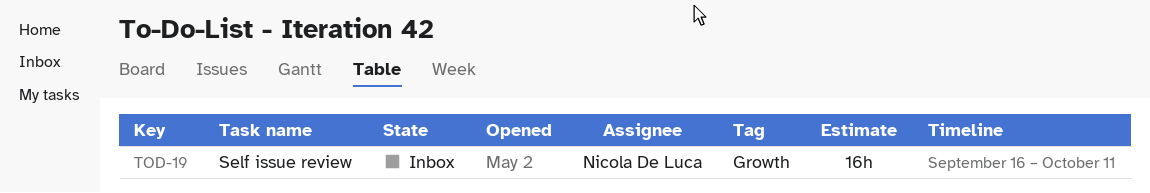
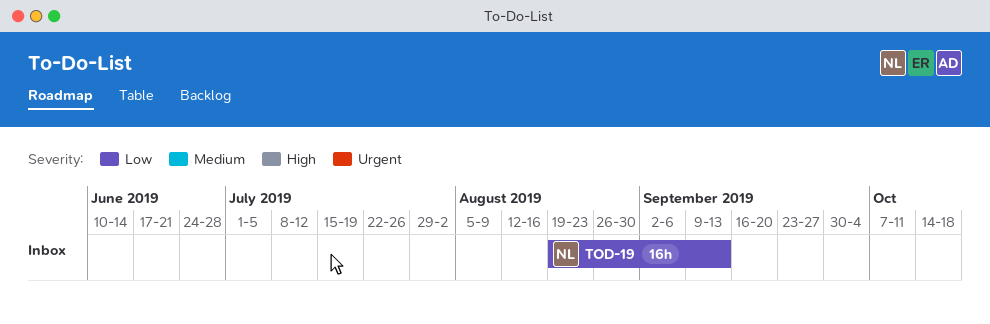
TOD-19, start: Sep 16 -> Aug 19
TOD-19, due: Oct 11 -> Sep 13

